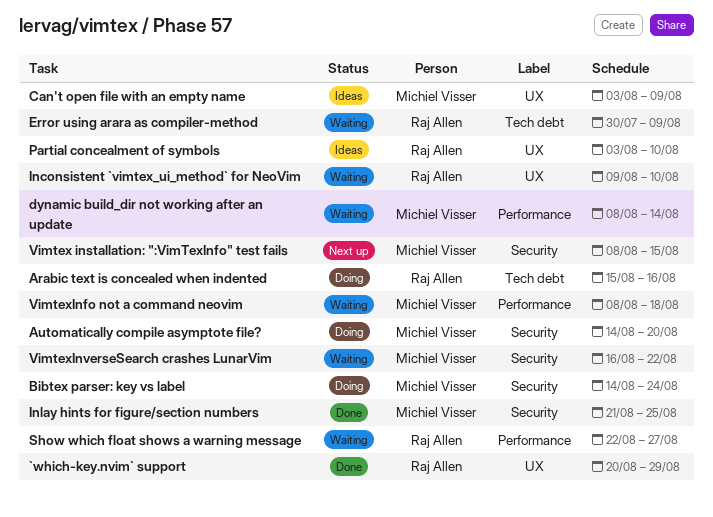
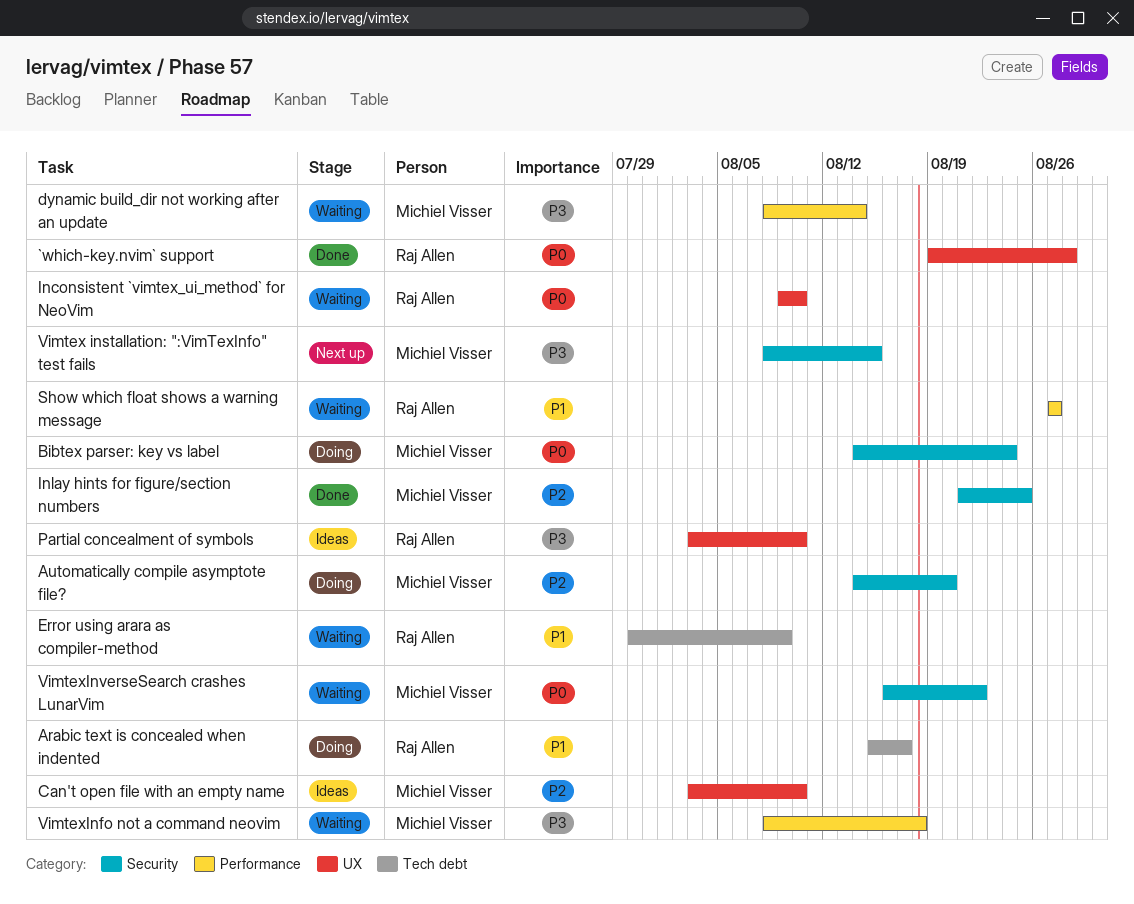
`which-key.nvim` support, start: Aug 20 -> Aug 19
`which-key.nvim` support, due: Aug 29 -> Aug 28
Arabic text is concealed when indented, due: Aug 16 -> Aug 17
Can't open file with an empty name, due: Aug 9 -> Aug 10
Show which float shows a warning message, start: Aug 22 -> Aug 27

